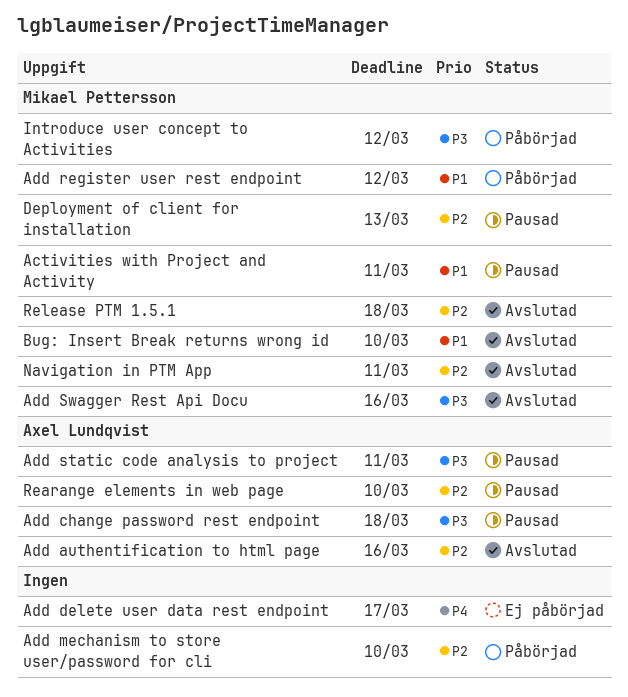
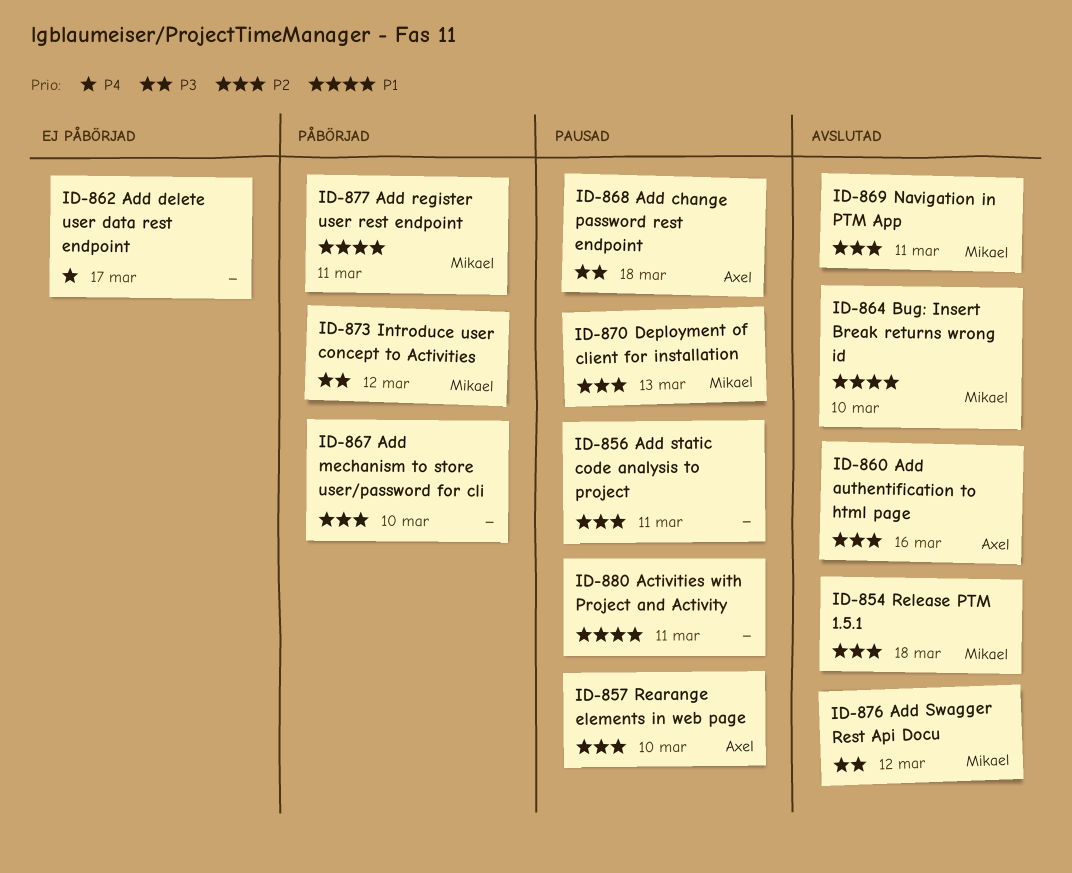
Activities with Project and Activity, owner: Mikael Pettersson -> none
Add register user rest endpoint, due: Mar 12 -> Mar 11
Add static code analysis to project, owner: Axel Lundqvist -> none
Add static code analysis to project, priority: P3 -> P2
Add Swagger Rest Api Docu, due: Mar 16 -> Mar 12

